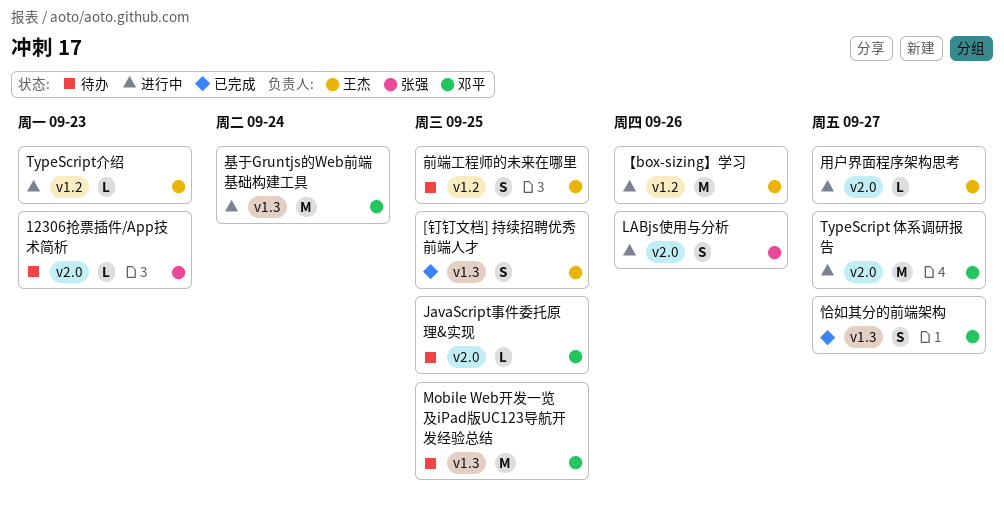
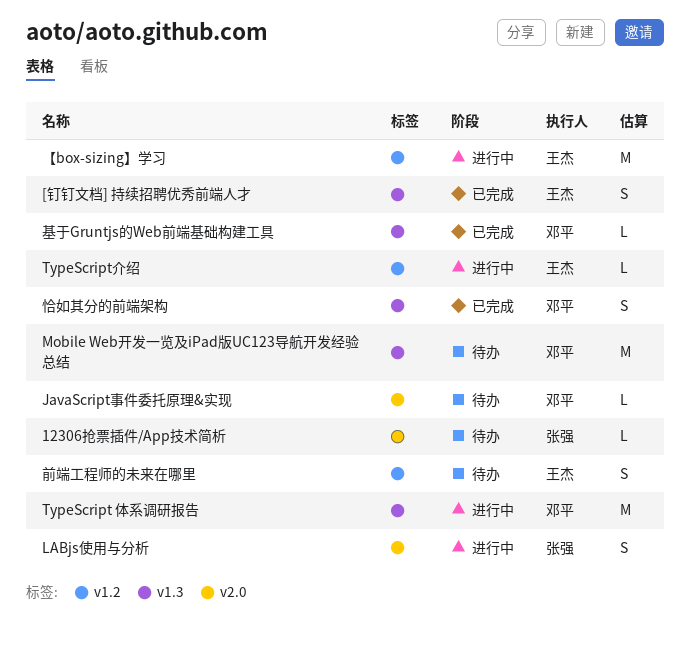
TypeScript 体系调研报告, label: v2.0 -> v1.3
基于Gruntjs的Web前端基础构建工具, status: 进行中 -> 已完成
基于Gruntjs的Web前端基础构建工具, estimate: M -> L
用户界面程序架构思考: present -> none

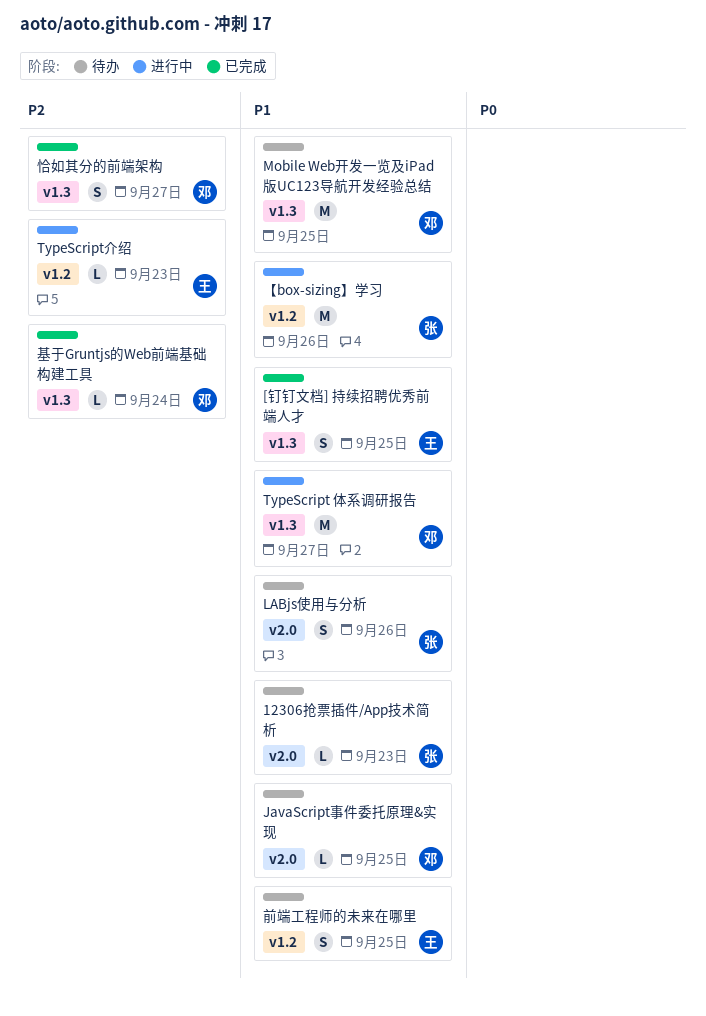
LABjs使用与分析, status: 进行中 -> 待办
【box-sizing】学习, owner: 王杰 -> 张强

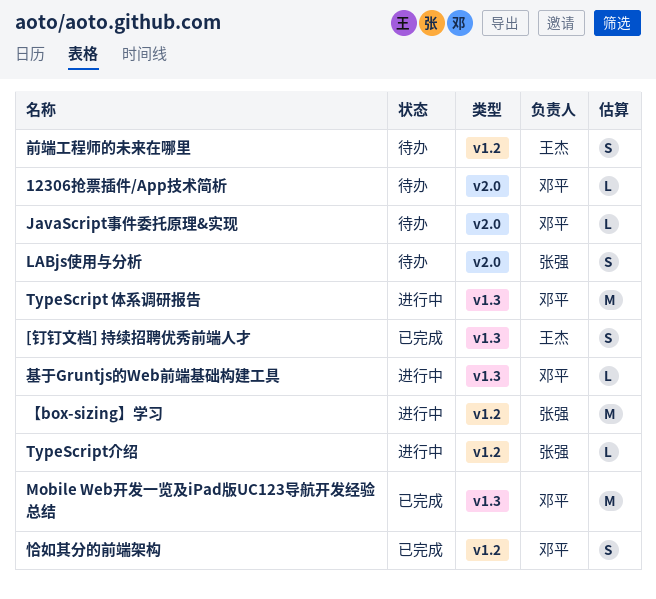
12306抢票插件/App技术简析, owner: 张强 -> 邓平
Mobile Web开发一览及iPad版UC123导航开发经验总结, status: 待办 -> 已完成
TypeScript介绍, owner: 王杰 -> 张强
基于Gruntjs的Web前端基础构建工具, status: 已完成 -> 进行中
恰如其分的前端架构, label: v1.3 -> v1.2

